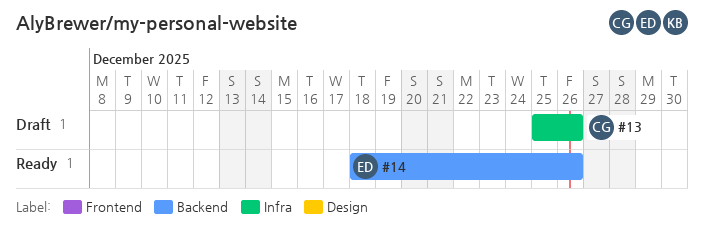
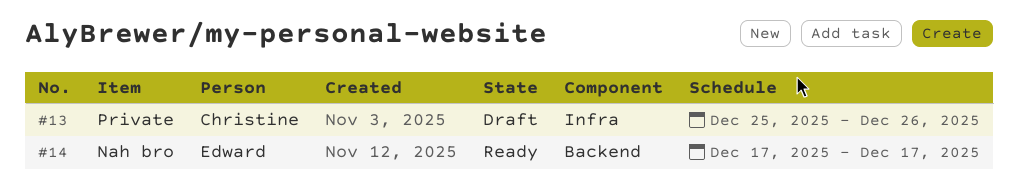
#14, start: Dec 18 -> Dec 17
#14, due: Dec 26 -> Dec 17

